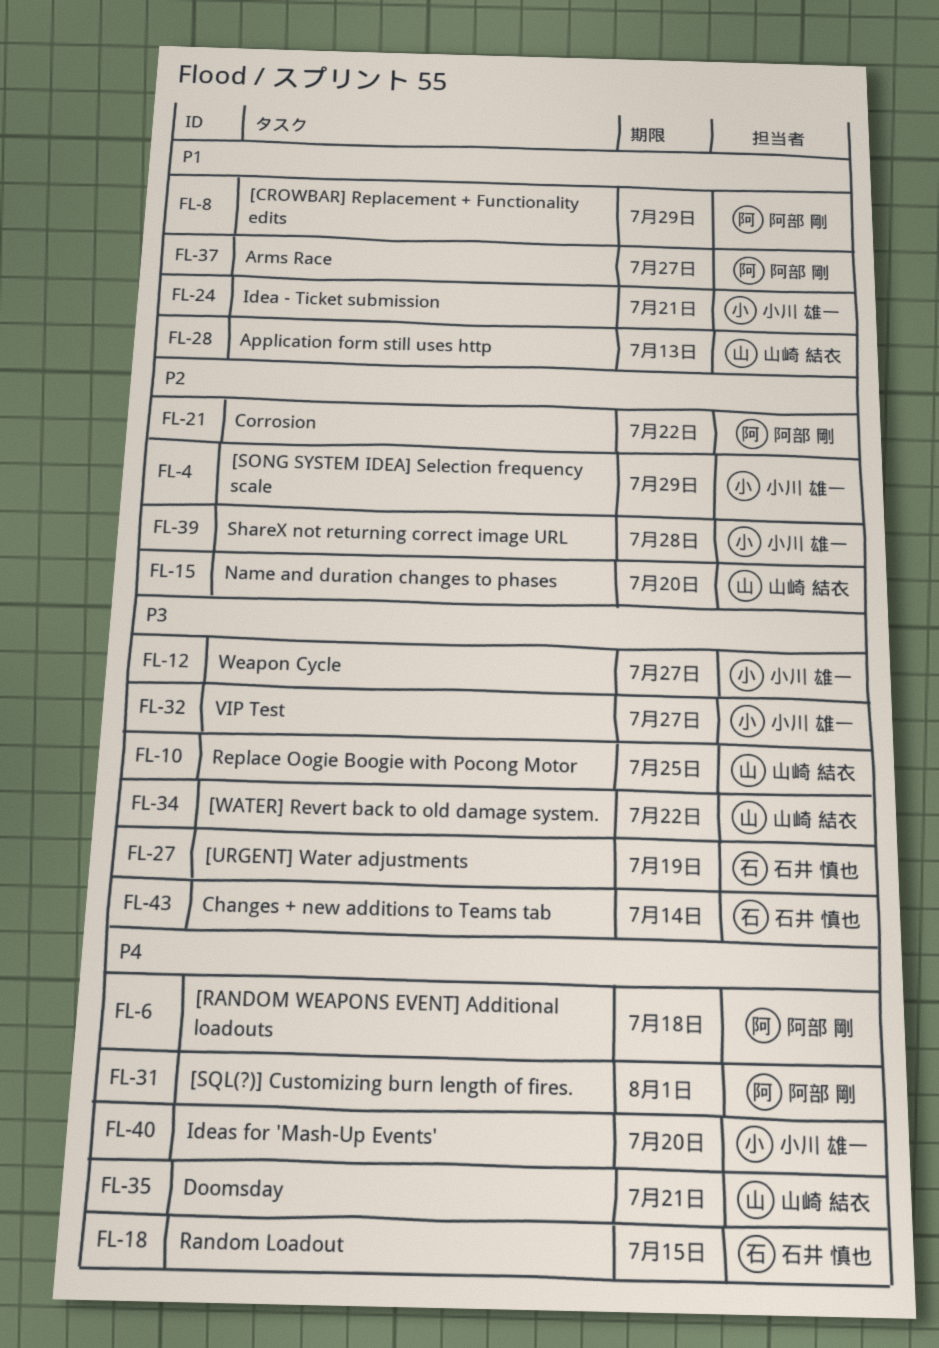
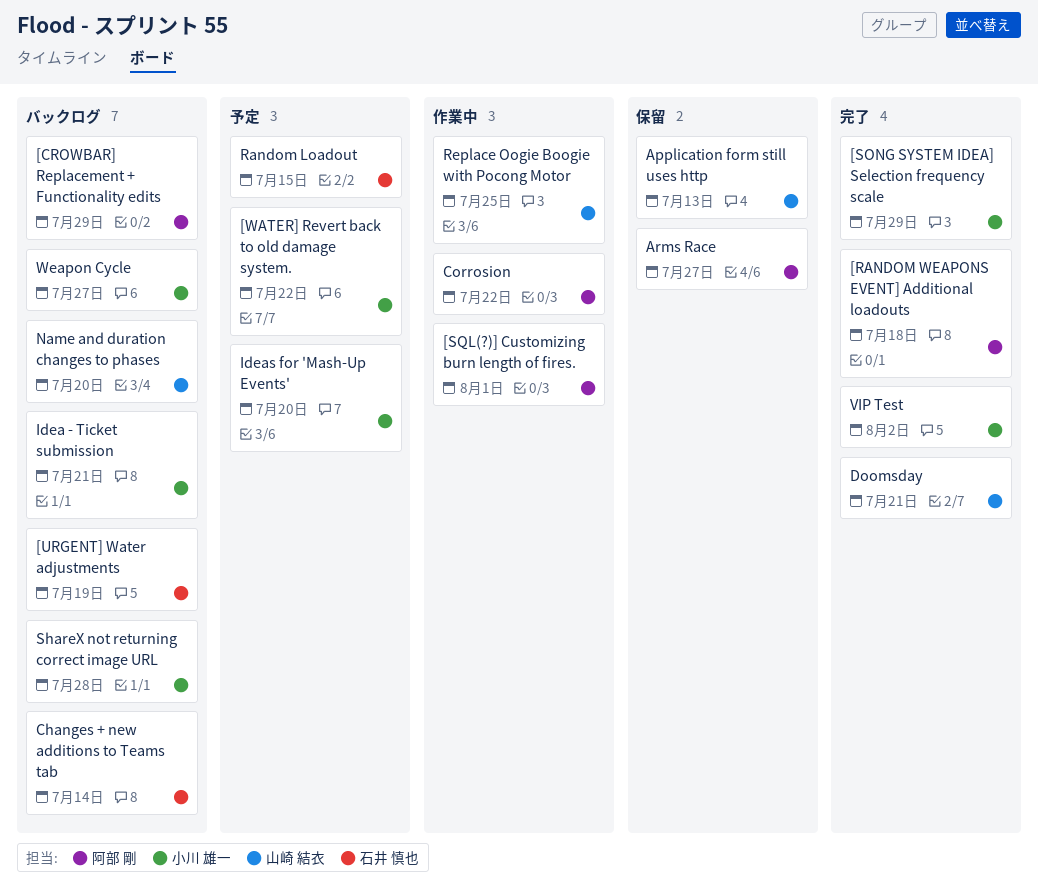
[WATER] Revert back to old damage system., owner: 山崎 結衣 -> 小川 雄一
VIP Test, due: Jul 27 -> Aug 2

